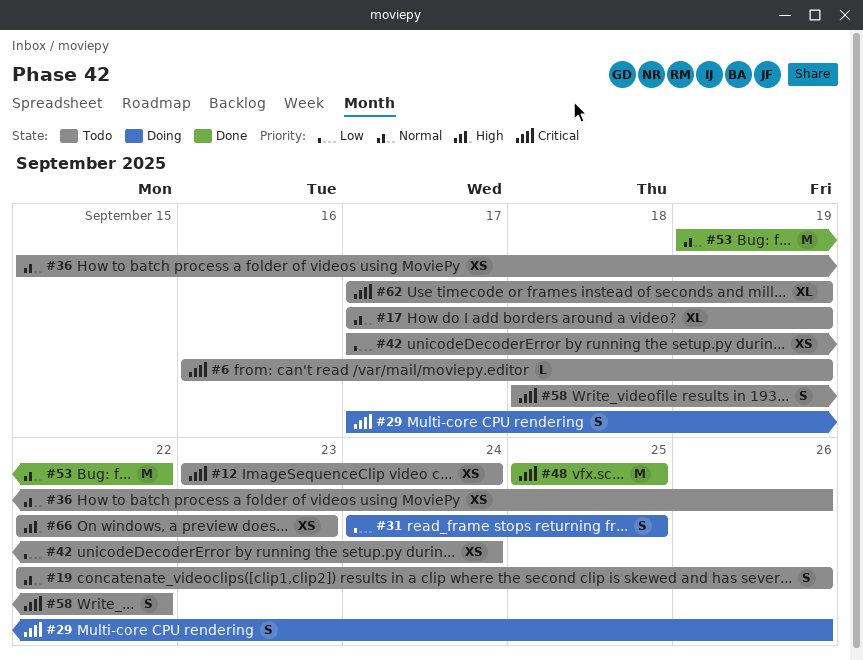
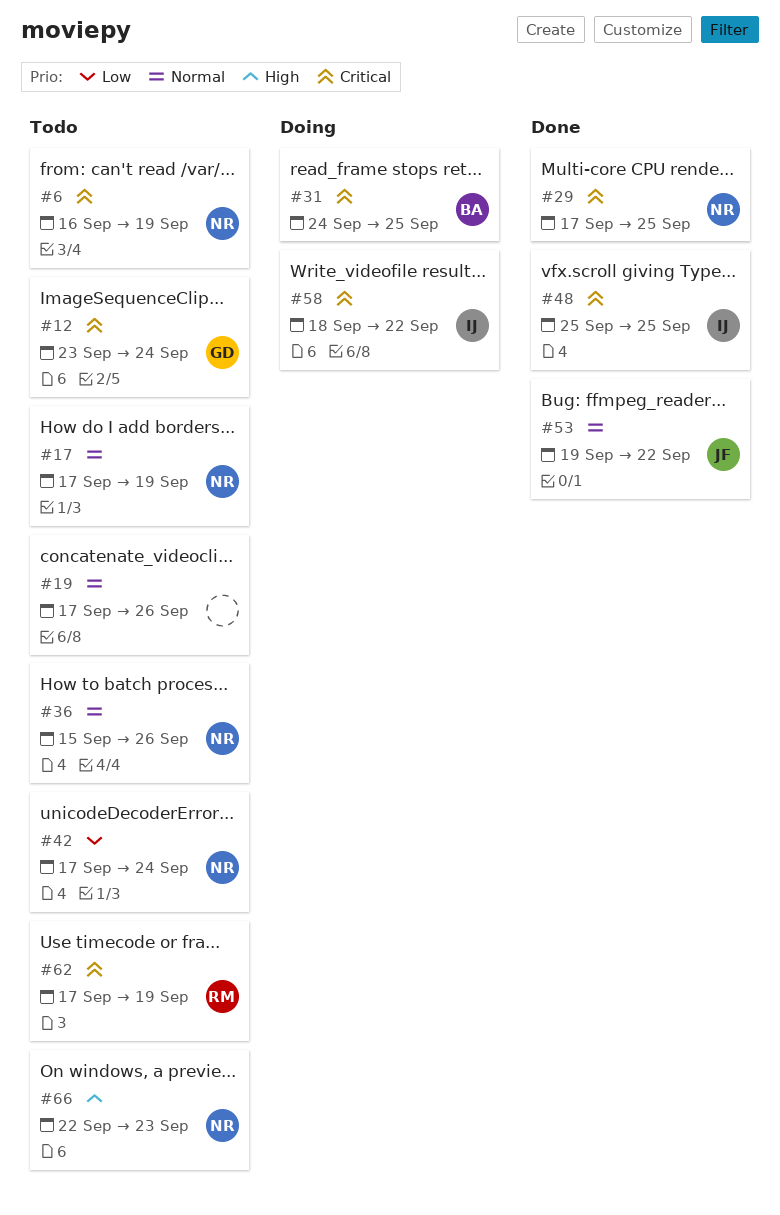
#19, start: Sep 22 -> Sep 17
#29, status: Doing -> Done
#29, due: Sep 26 -> Sep 25
#31, priority: Low -> Critical
#58, status: Todo -> Doing

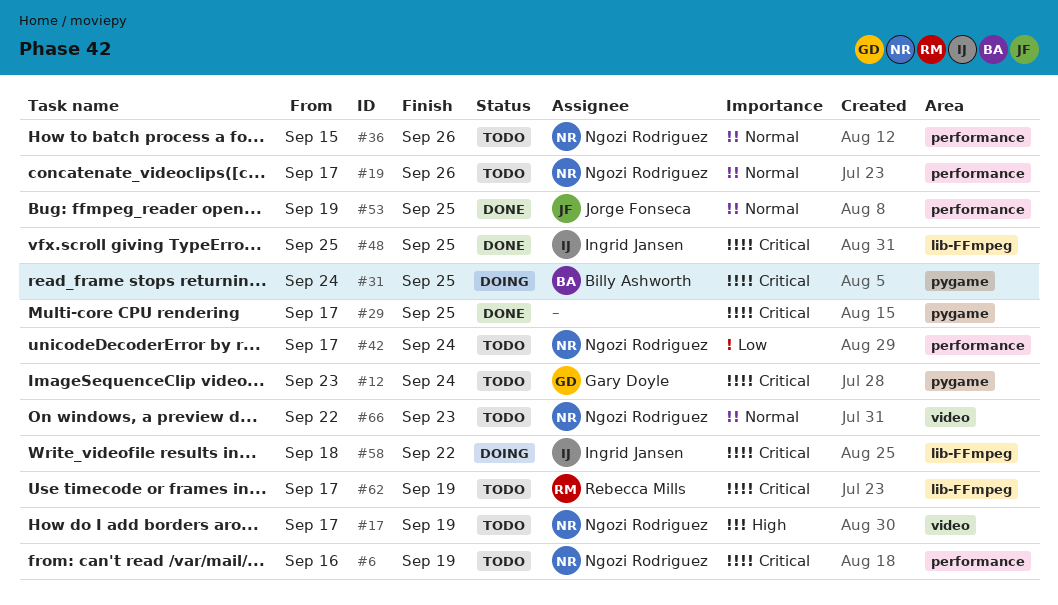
#17, priority: Normal -> High
#19, owner: none -> Ngozi Rodriguez
#29, owner: Ngozi Rodriguez -> none
#53, due: Sep 22 -> Sep 25
#66, priority: High -> Normal

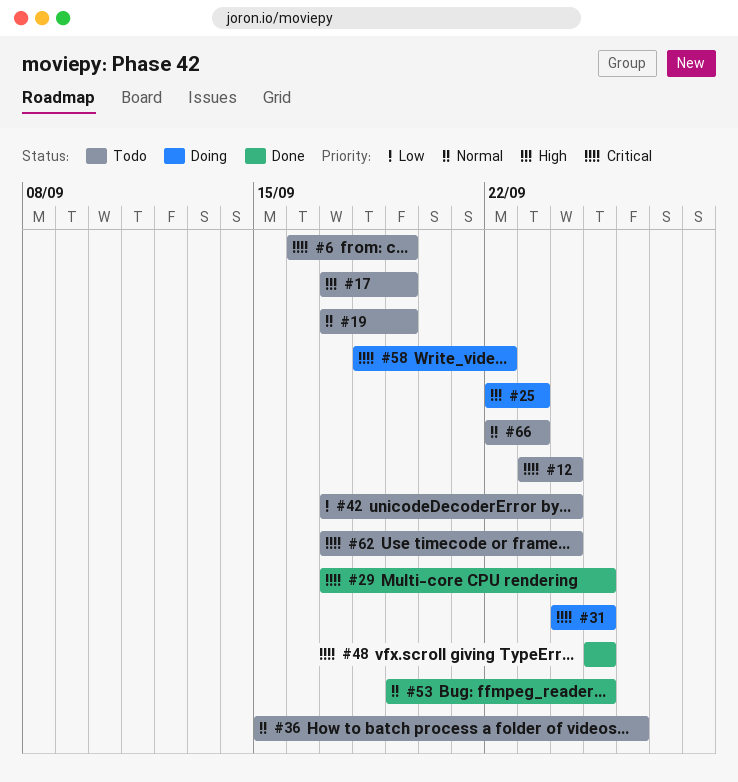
#19, due: Sep 26 -> Sep 19
#25: none -> present
#62, due: Sep 19 -> Sep 24

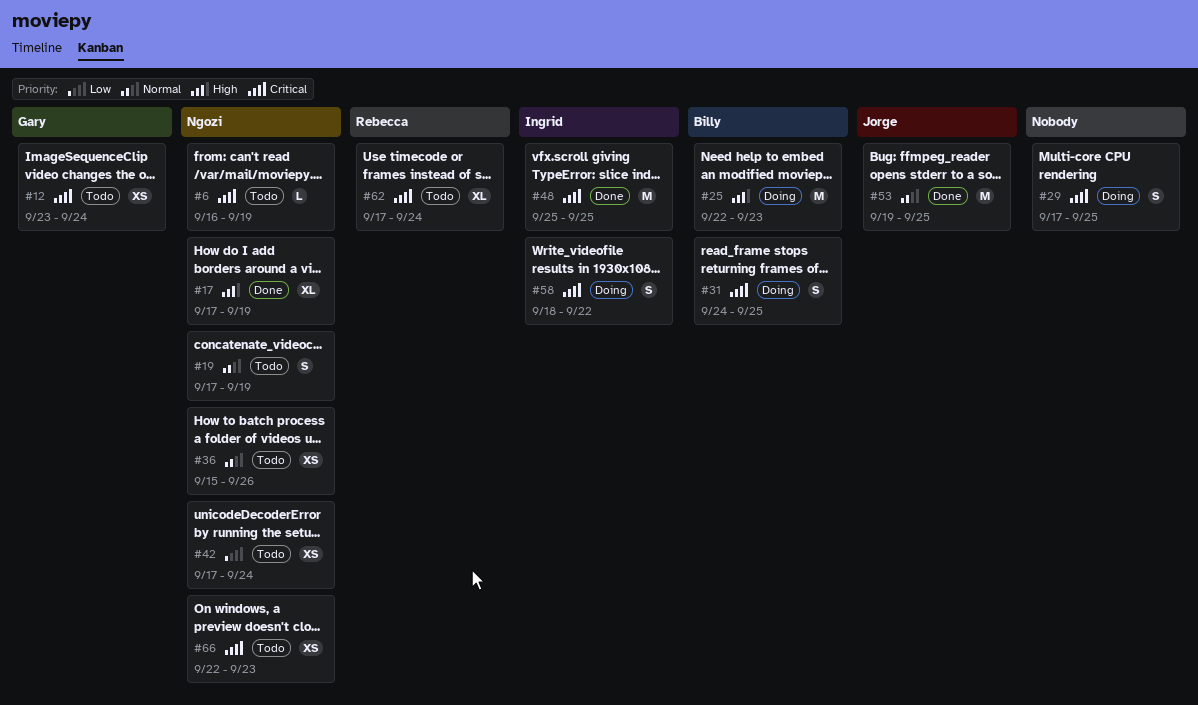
#17, status: Todo -> Done
#29, status: Done -> Doing
#66, priority: Normal -> Critical

